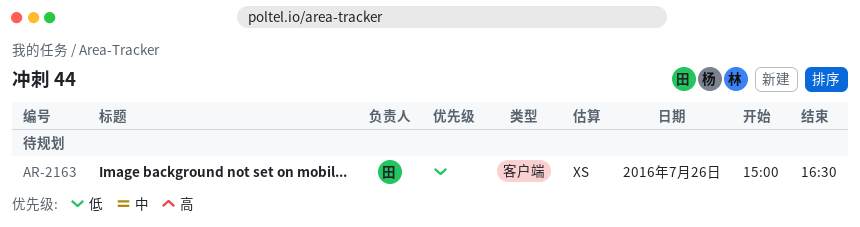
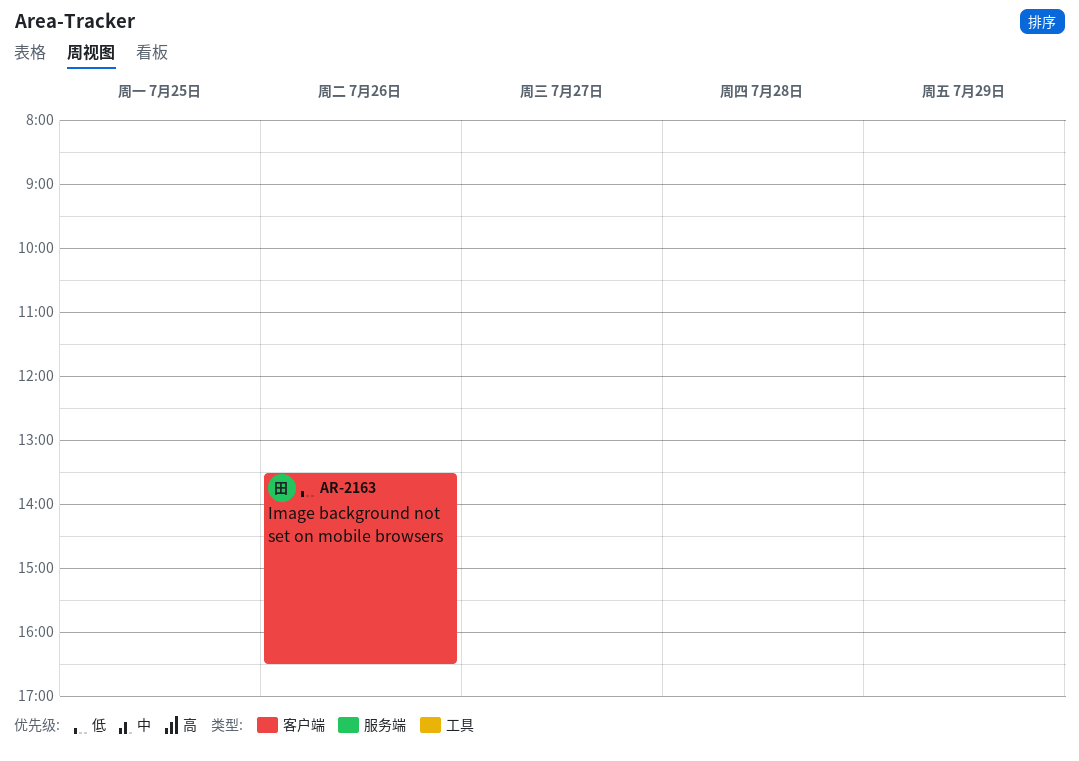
AR-2163, begins: 15:00 -> 13:30

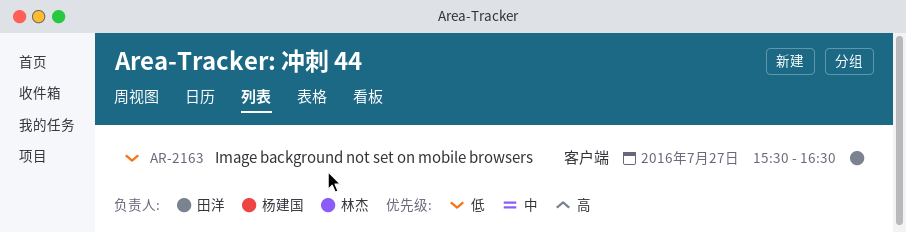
AR-2163, day: Jul 26 -> Jul 27
AR-2163, begins: 13:30 -> 15:30

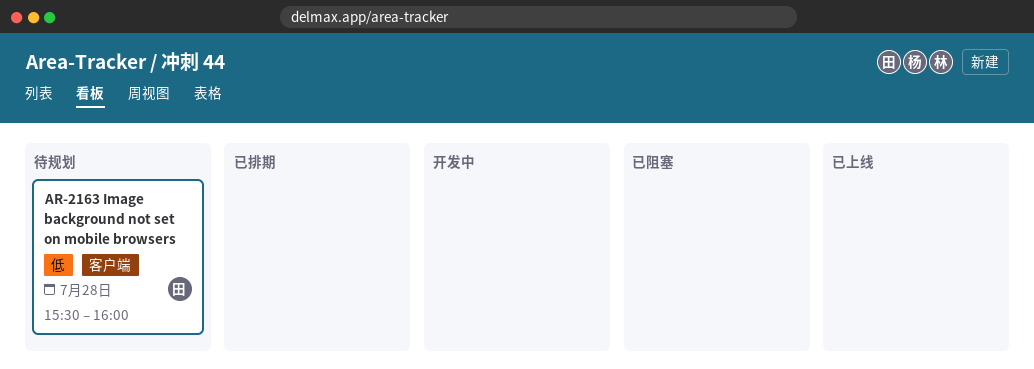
AR-2163, day: Jul 27 -> Jul 28
AR-2163, ends: 16:30 -> 16:00

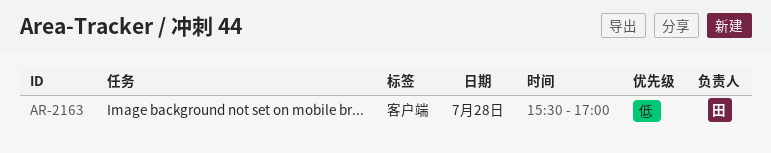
AR-2163, ends: 16:00 -> 17:00

